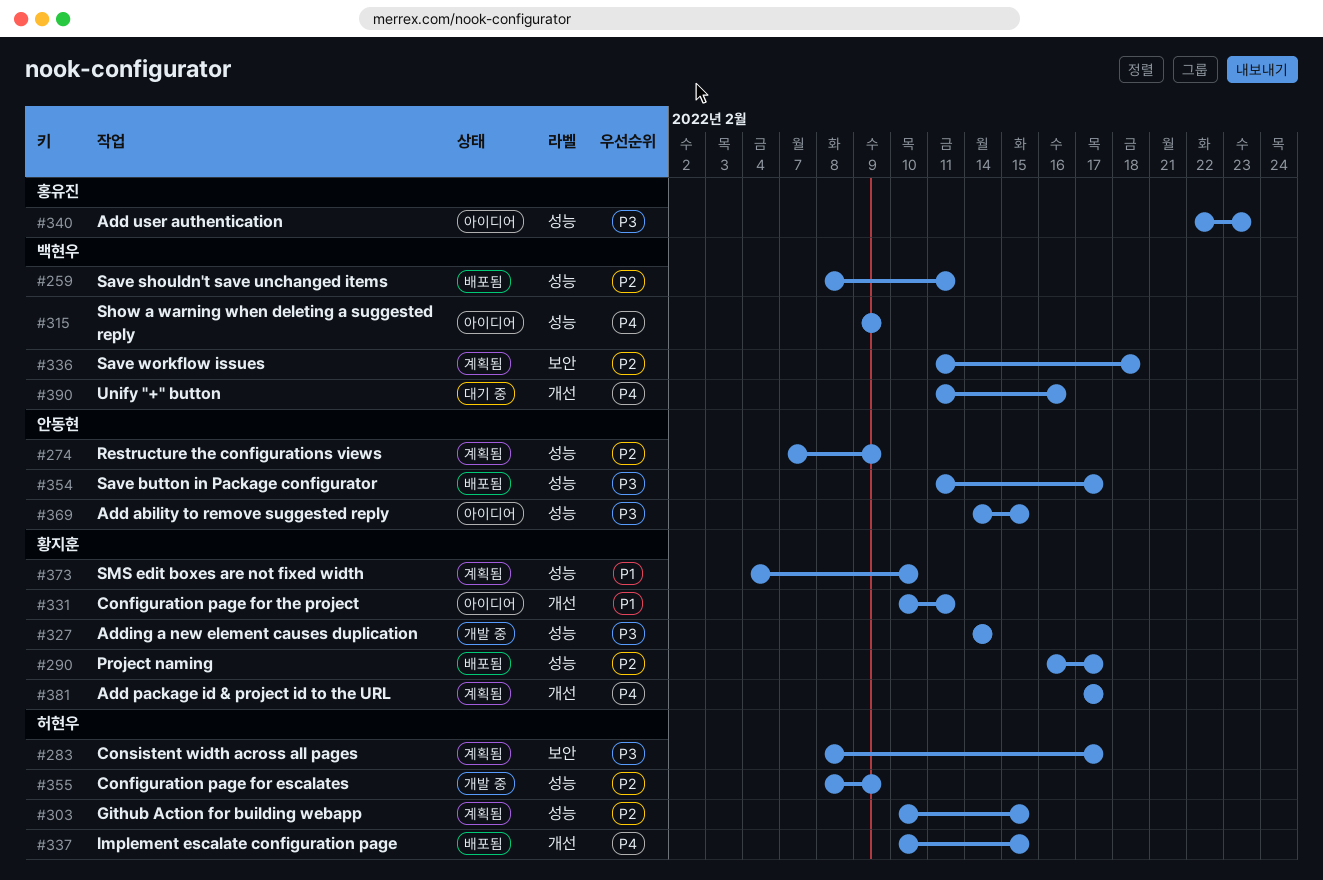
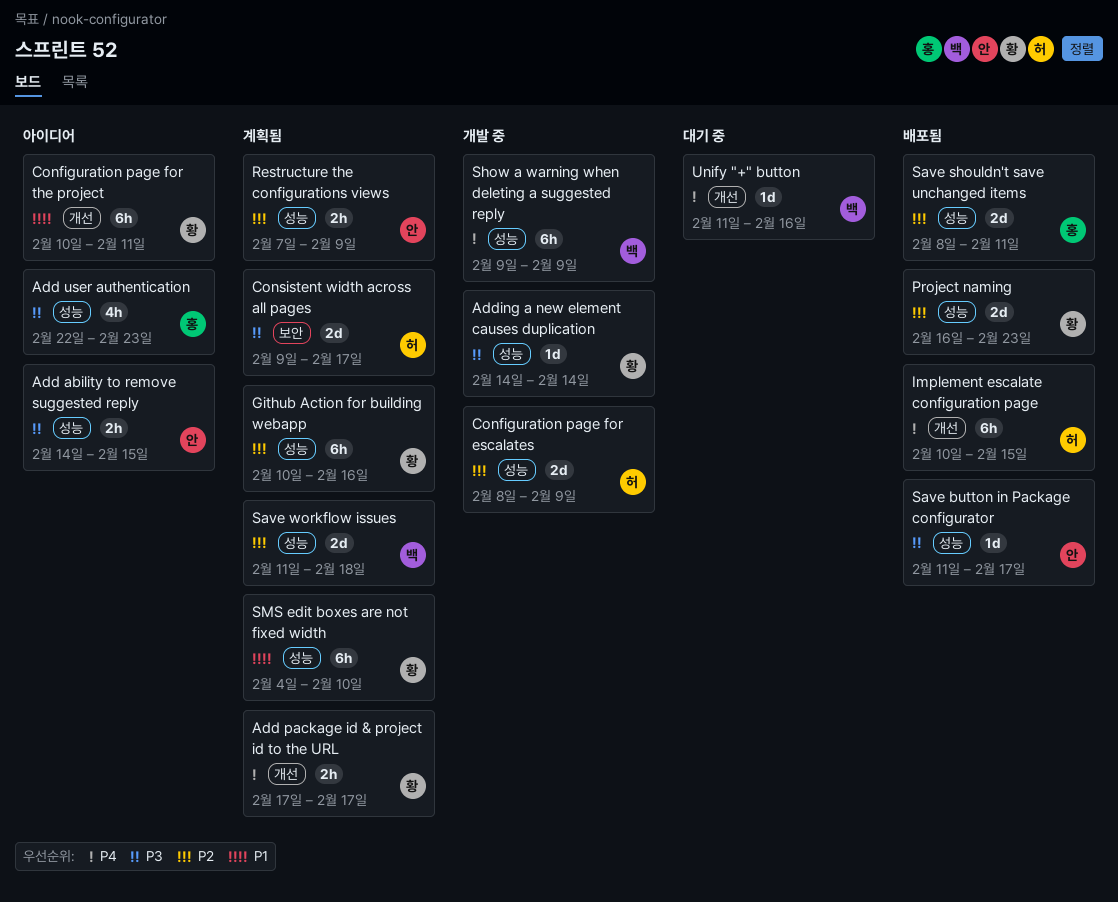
Consistent width across all pages, start: Feb 8 -> Feb 9
Github Action for building webapp, owner: 허현우 -> 황지훈
Github Action for building webapp, due: Feb 15 -> Feb 16
Project naming, due: Feb 17 -> Feb 23
Save shouldn't save unchanged items, owner: 백현우 -> 홍유진
Save workflow issues, label: 보안 -> 성능
Show a warning when deleting a suggested reply, status: 아이디어 -> 개발 중

